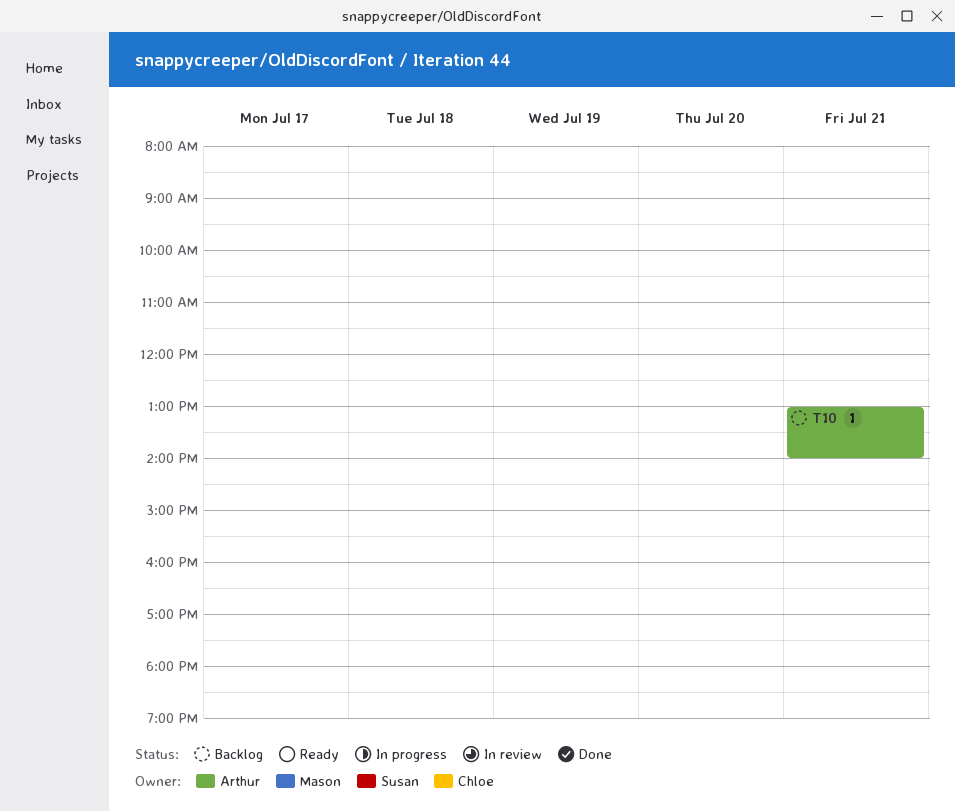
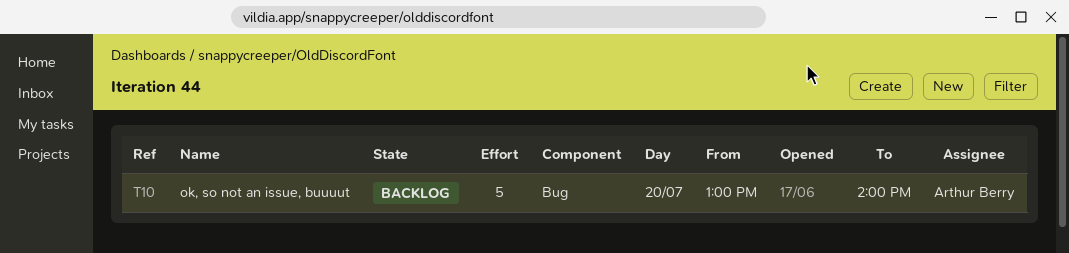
T10, estimate: 1 -> 5
T10, day: Jul 21 -> Jul 20

